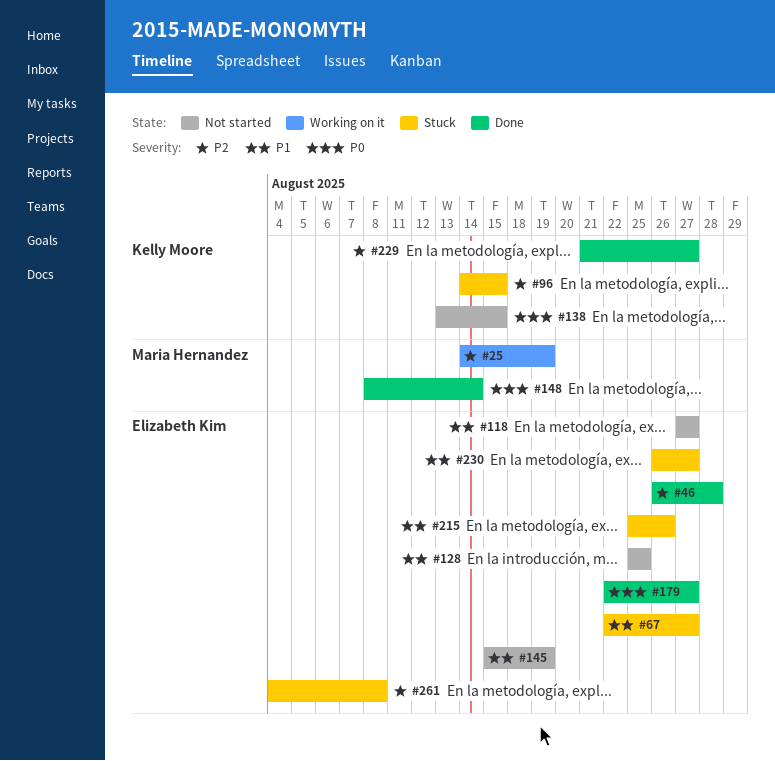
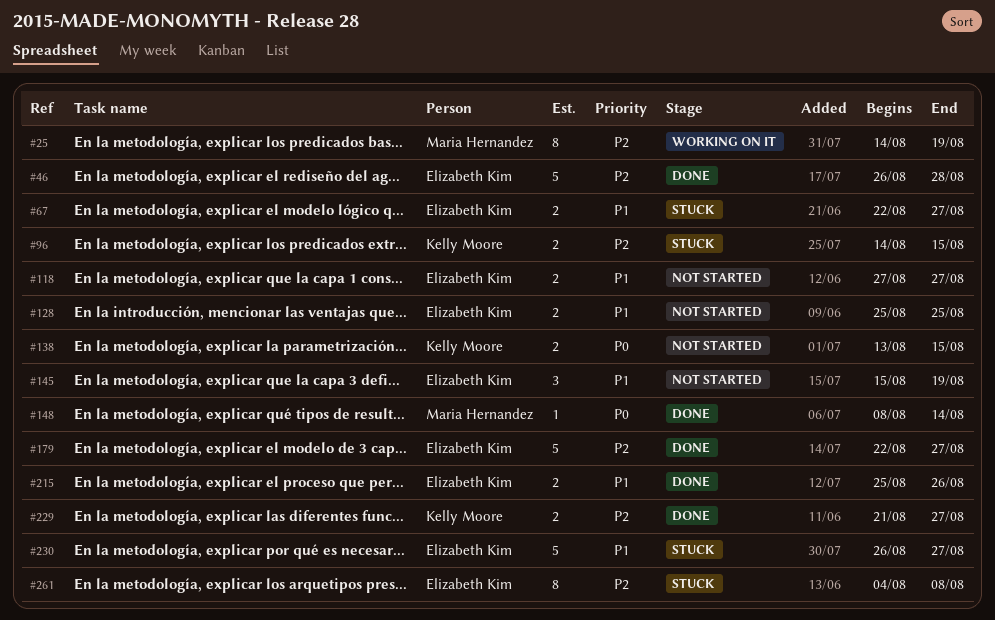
#179, priority: P0 -> P2
#215, status: Stuck -> Done

